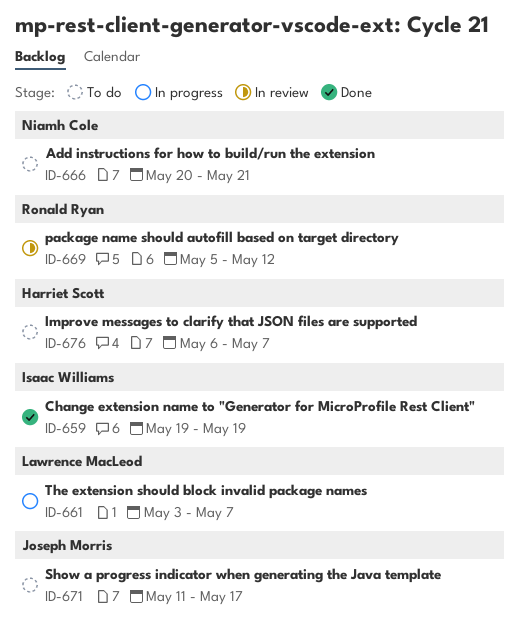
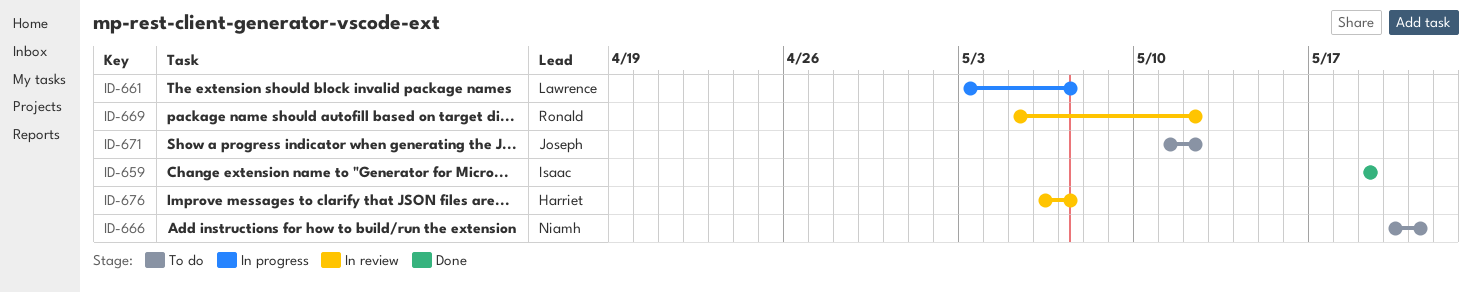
ID-671, due: May 17 -> May 12
ID-676, status: To do -> In review

